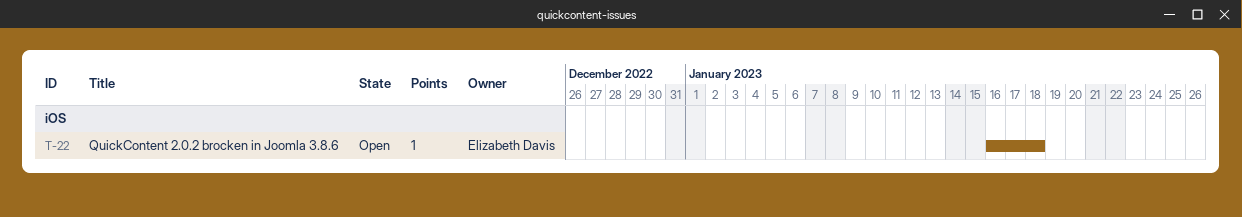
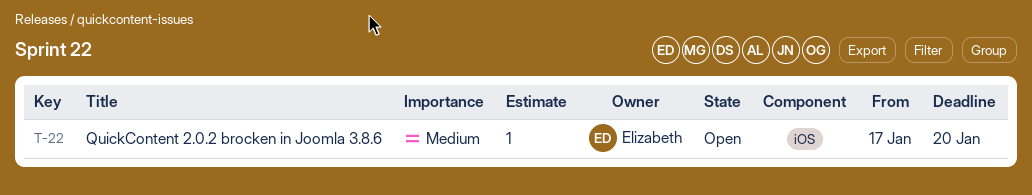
T-22, start: Jan 16 -> Jan 17
T-22, due: Jan 18 -> Jan 20

